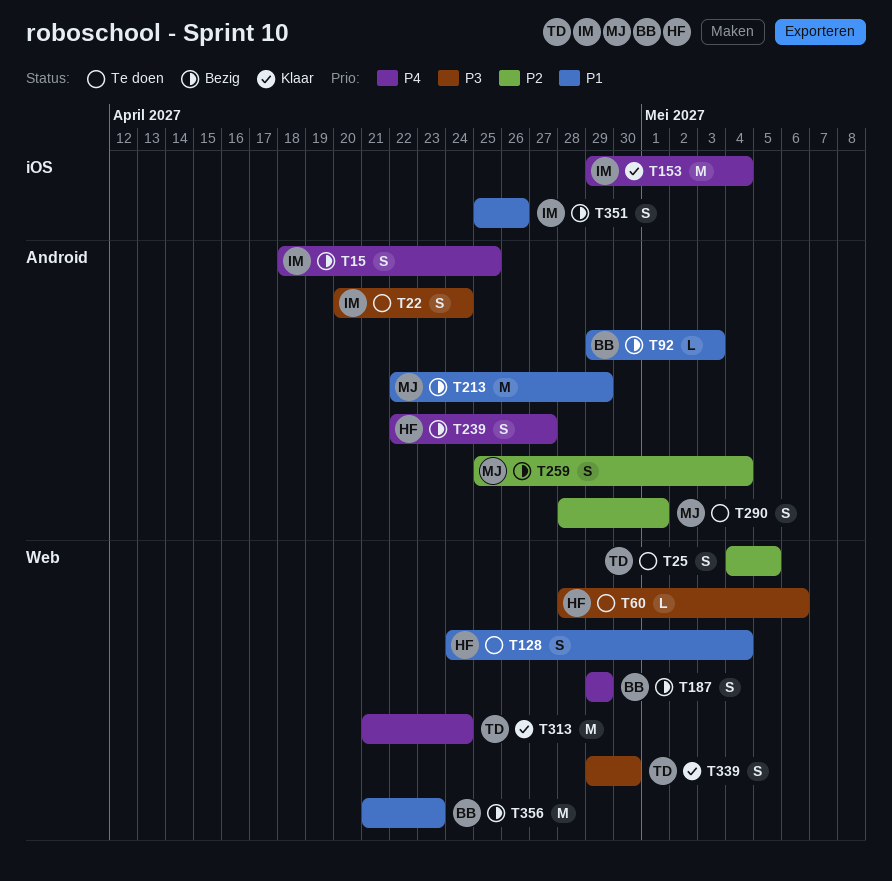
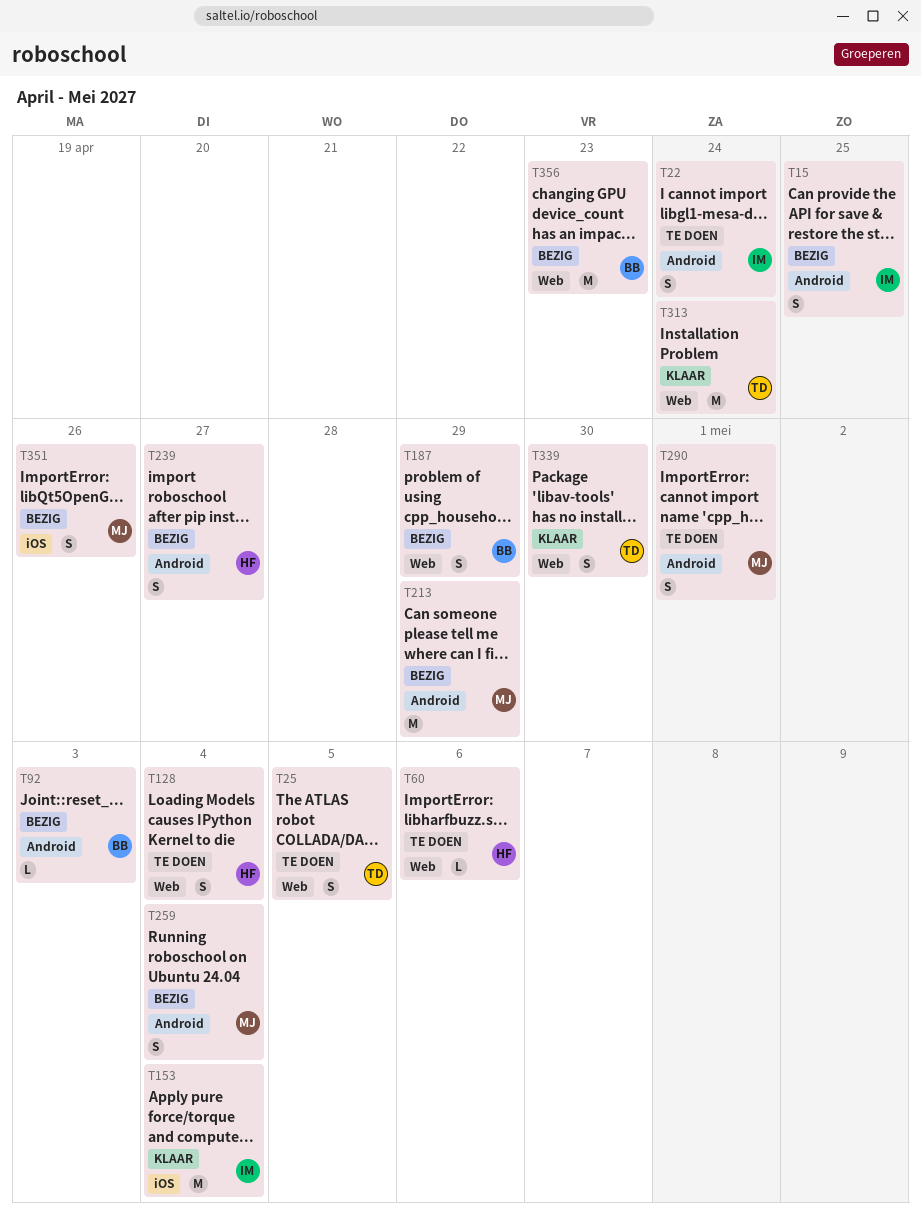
T351, owner: IM -> MJ

